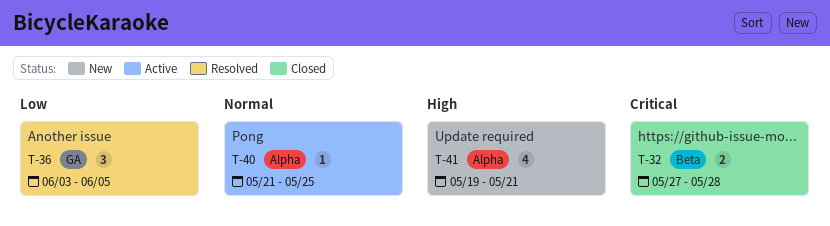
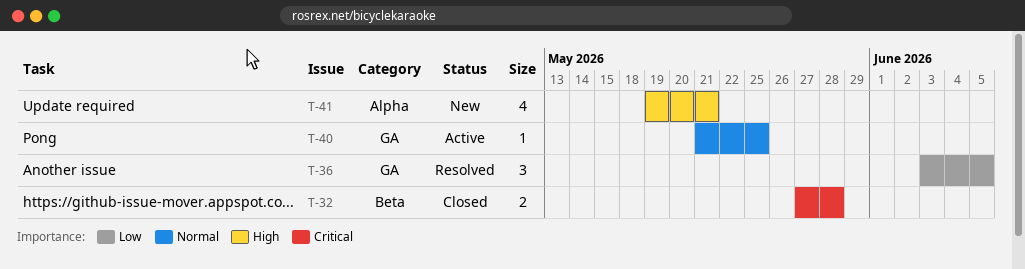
T-40, label: Alpha -> GA

